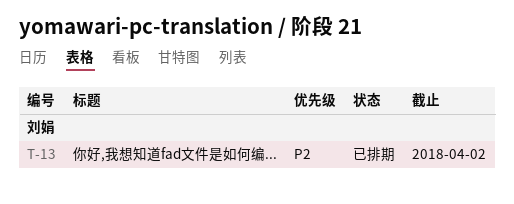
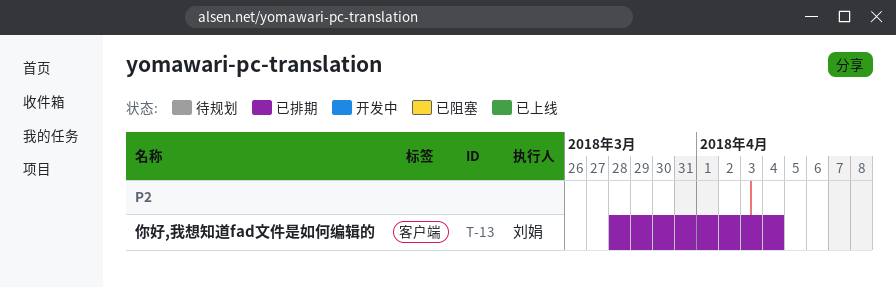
T-13, due: Apr 2 -> Apr 4

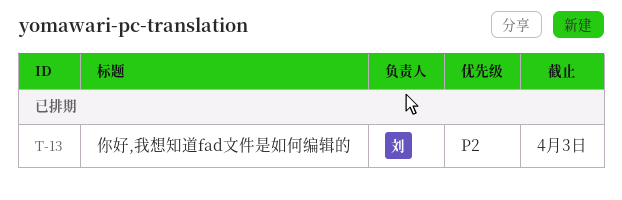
T-13, due: Apr 4 -> Apr 3

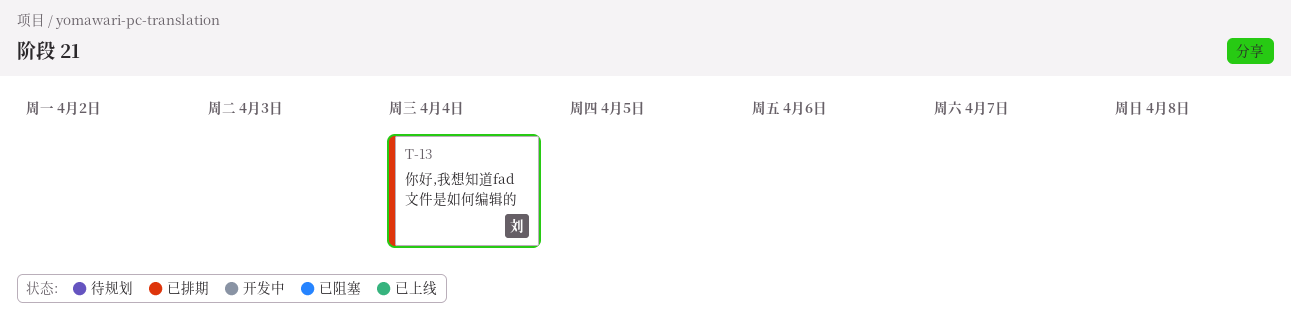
T-13, due: Apr 3 -> Apr 4

